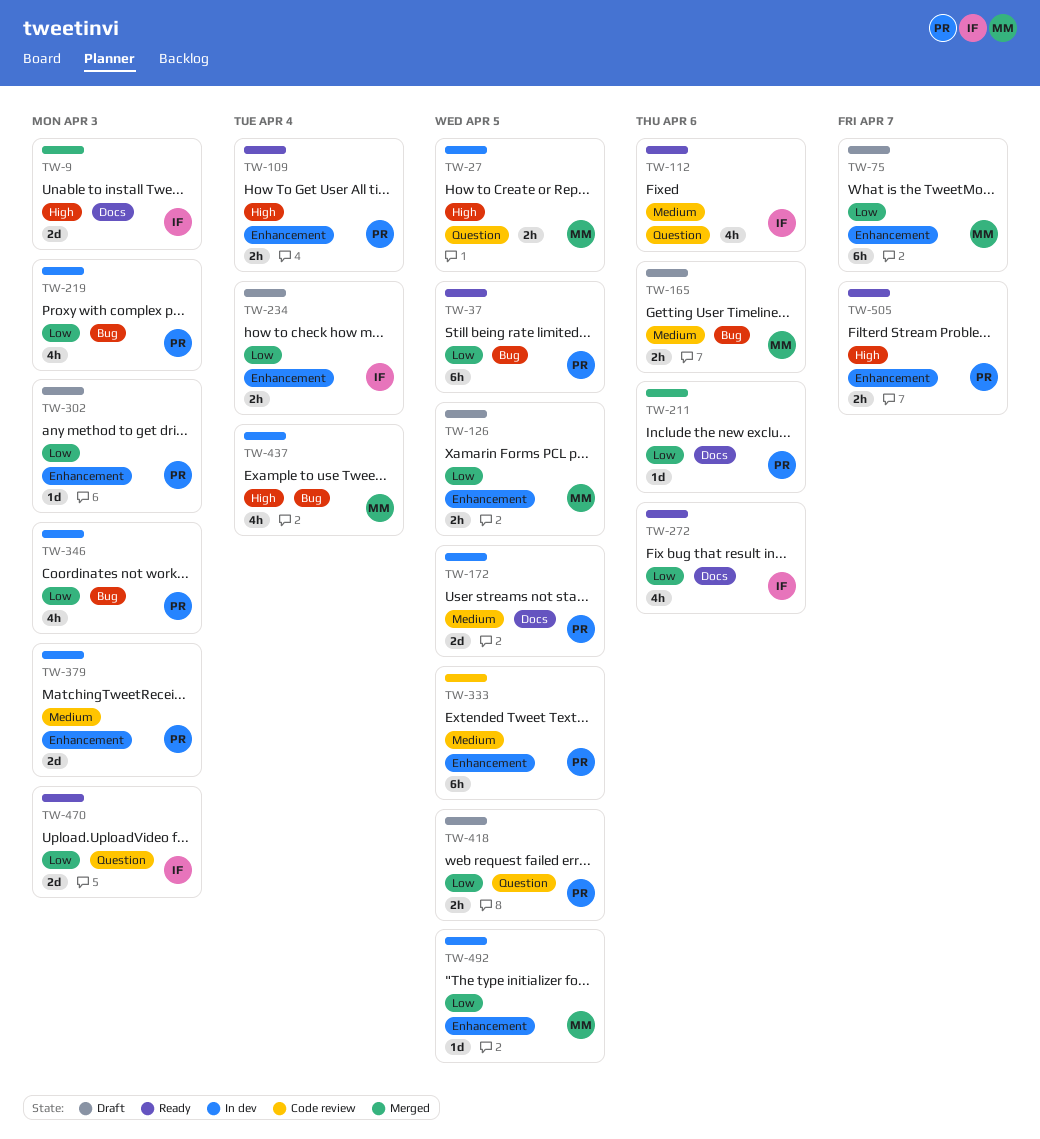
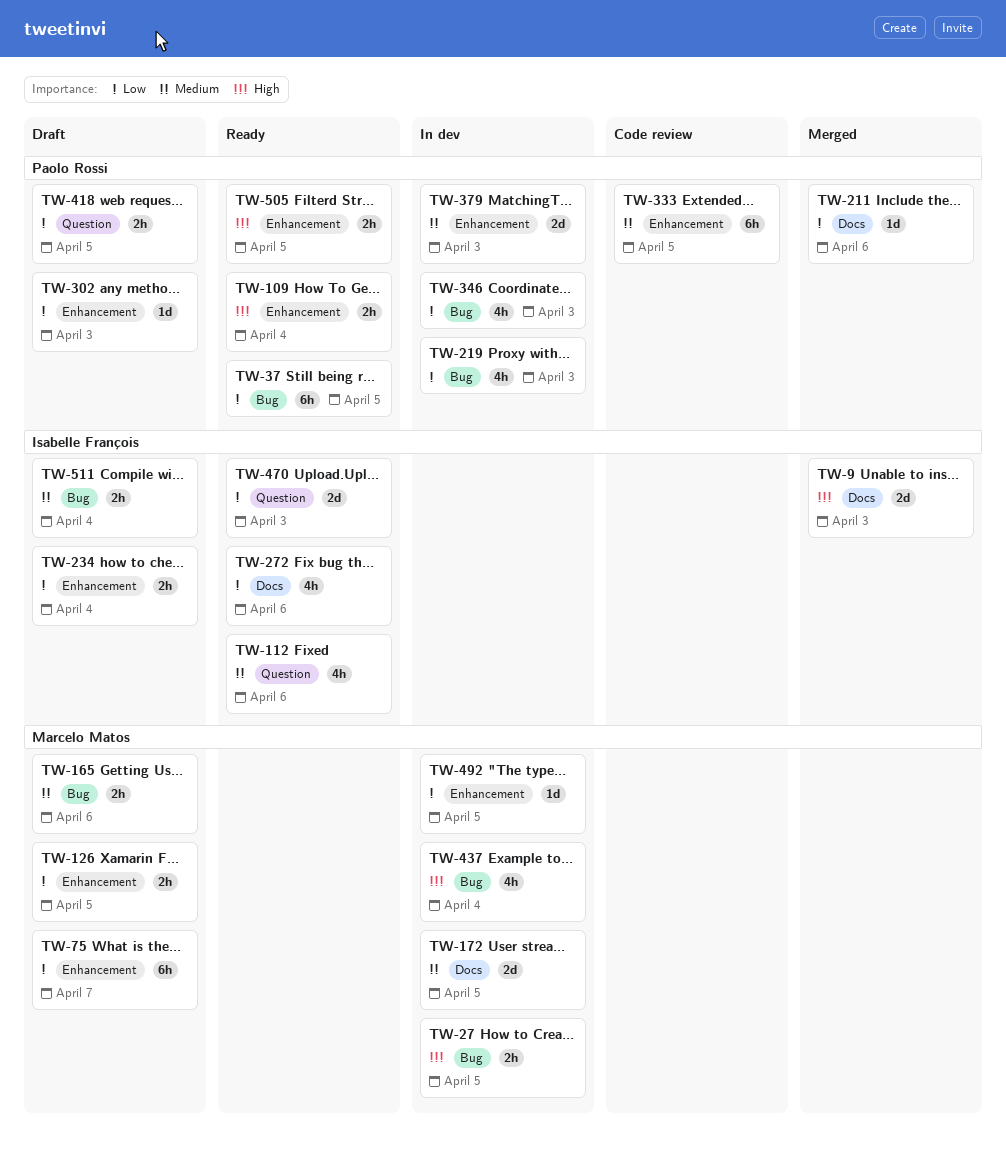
TW-27, label: Question -> Bug
TW-172, owner: Paolo Rossi -> Marcelo Matos
TW-505, due: Apr 7 -> Apr 5
TW-511: none -> present

